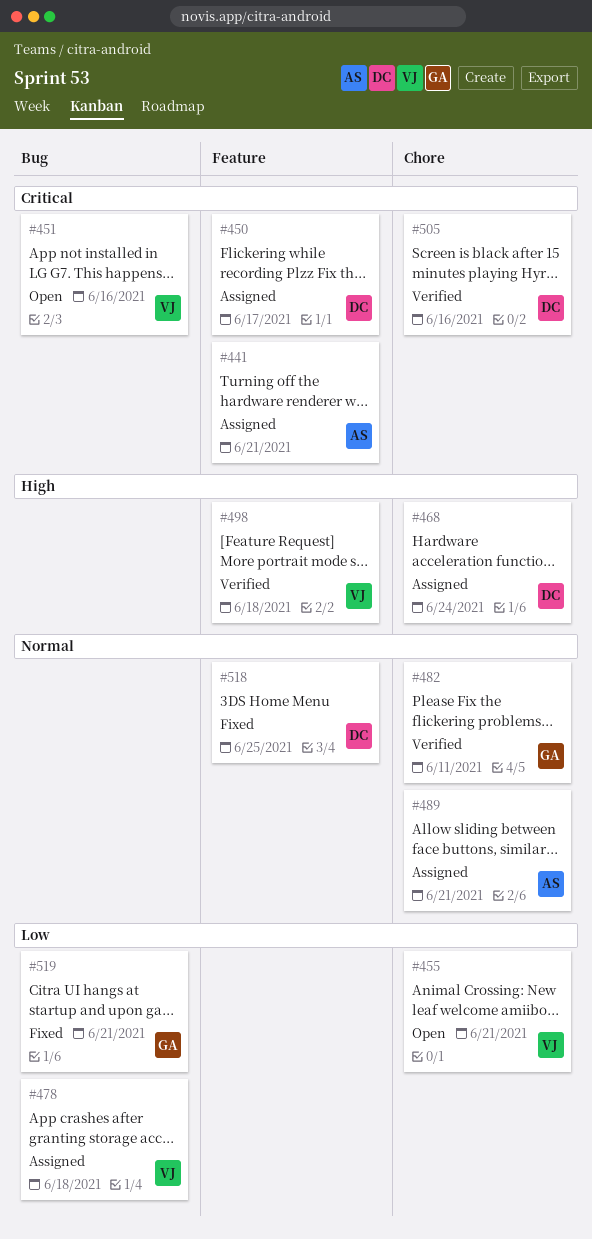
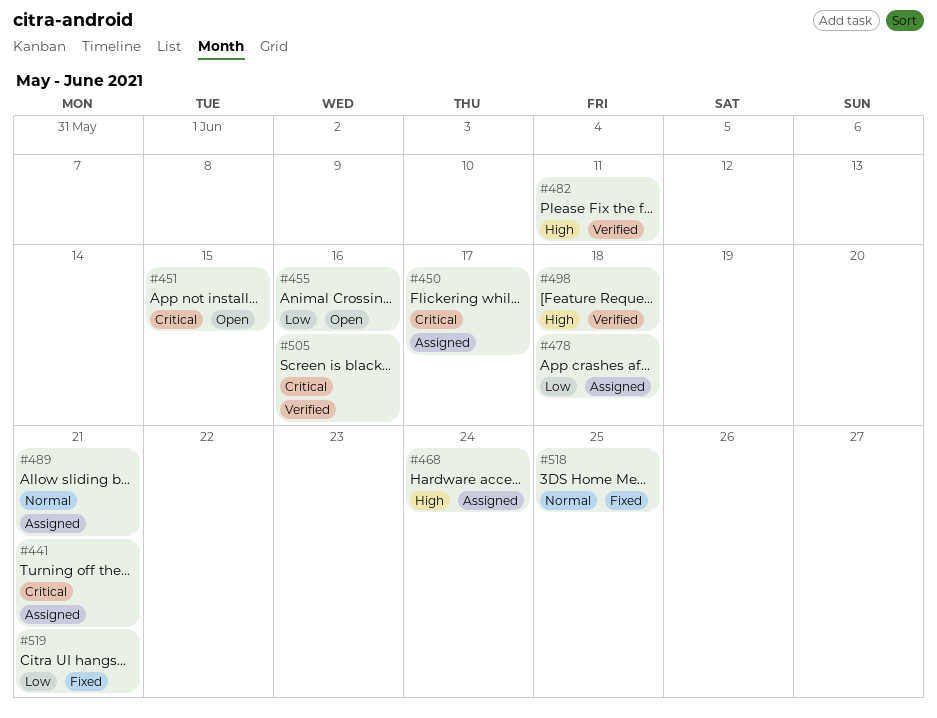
#451, due: Jun 16 -> Jun 15
#455, due: Jun 21 -> Jun 16
#482, priority: Normal -> High

